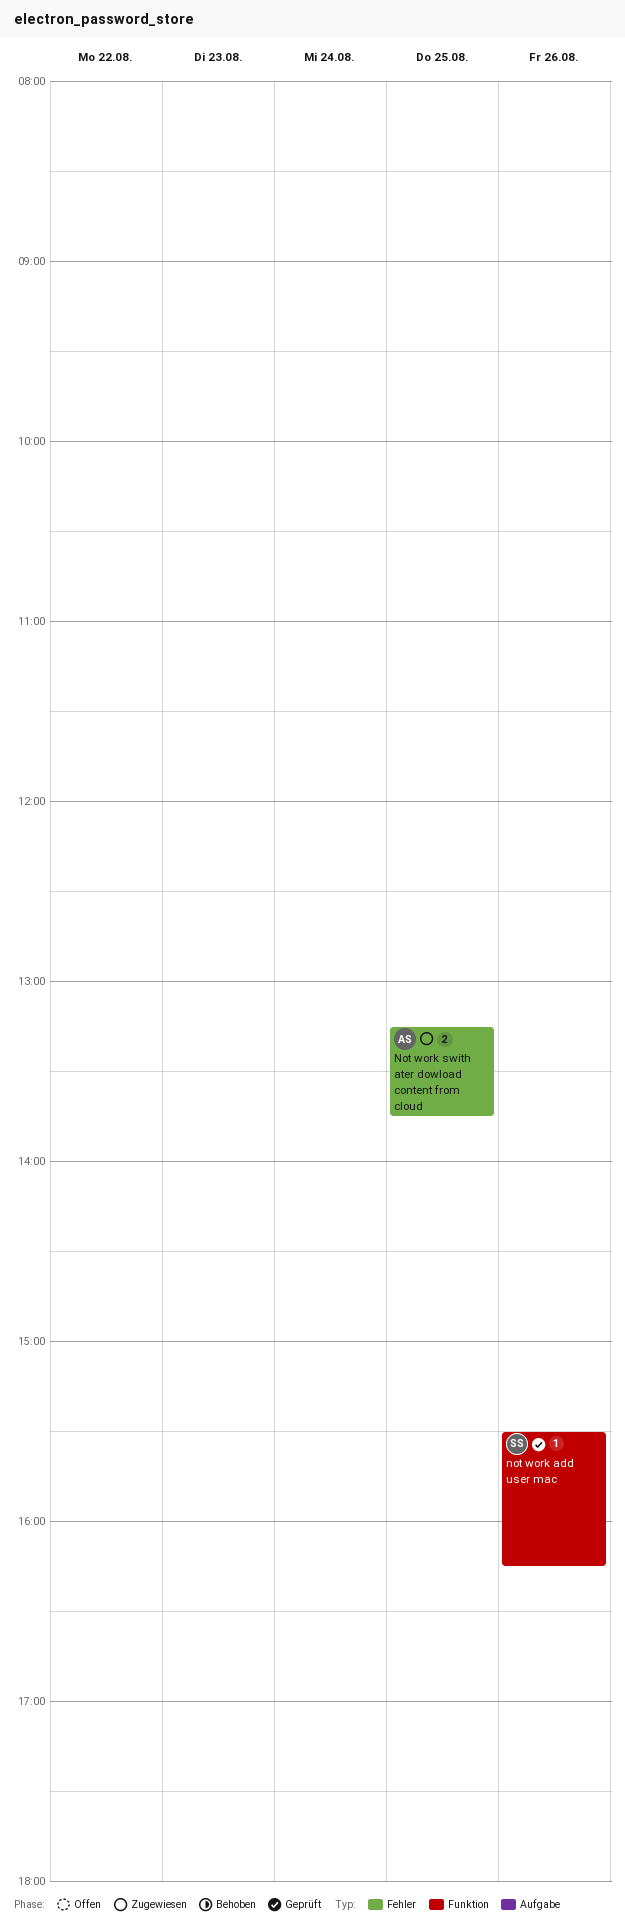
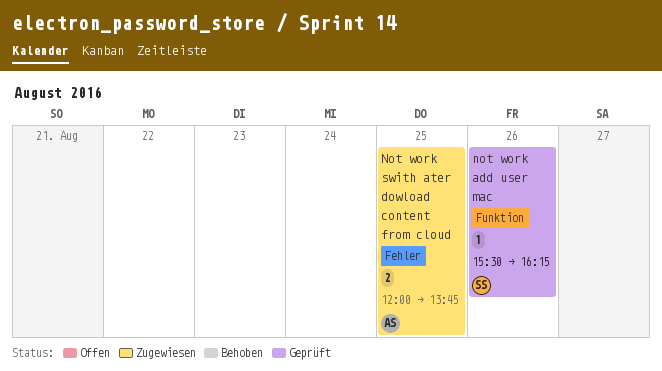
Not work swith ater dowload content from cloud, begins: 13:15 -> 12:00

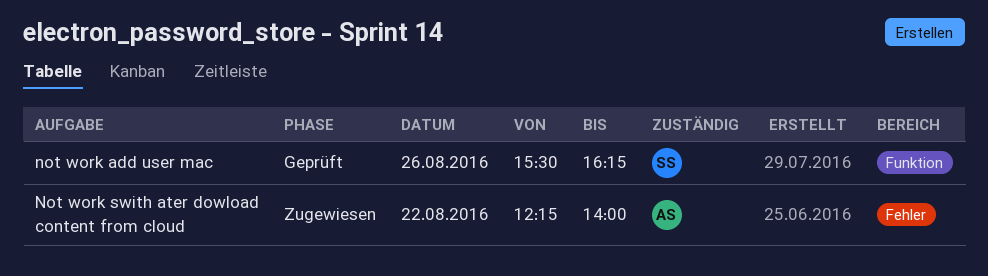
Not work swith ater dowload content from cloud, day: Aug 25 -> Aug 22
Not work swith ater dowload content from cloud, begins: 12:00 -> 12:15
Not work swith ater dowload content from cloud, ends: 13:45 -> 14:00

